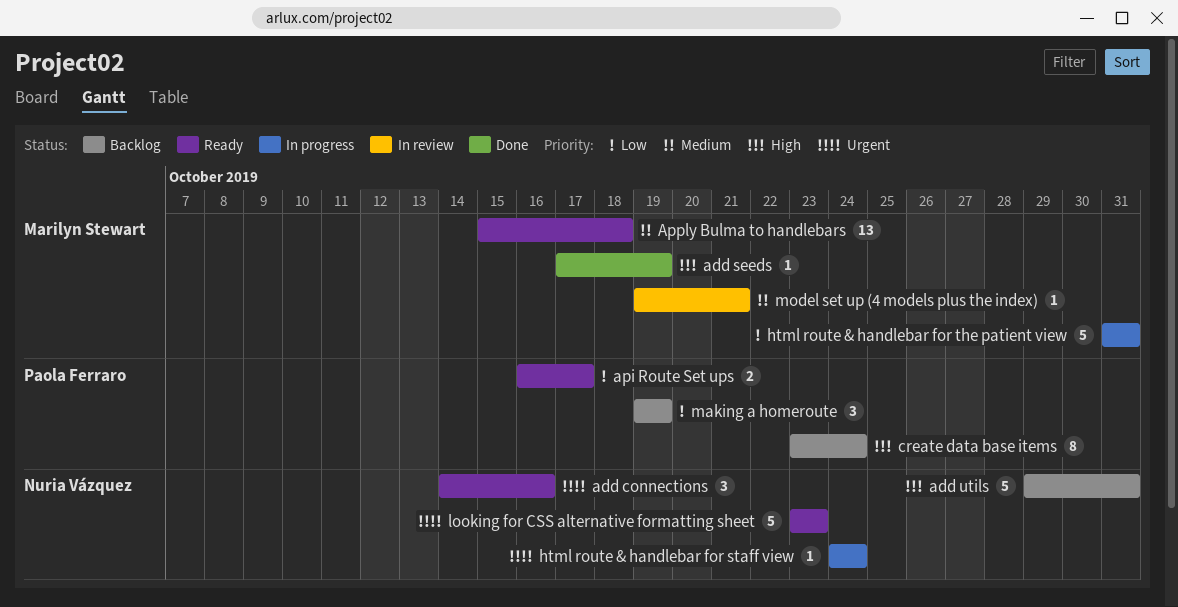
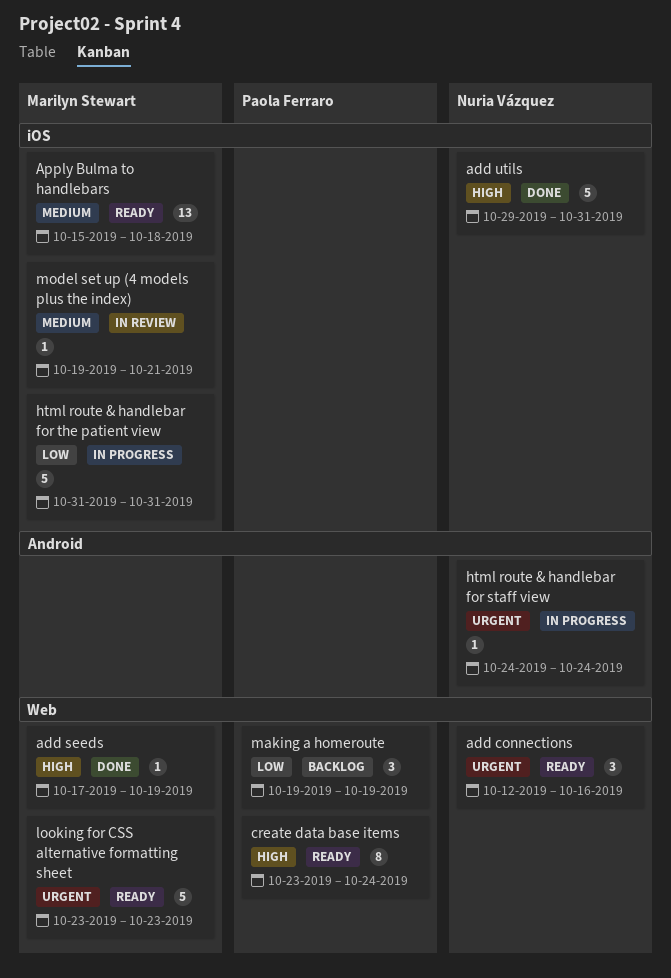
add connections, start: Oct 14 -> Oct 12
add utils, status: Backlog -> Done
api Route Set ups: present -> none
create data base items, status: Backlog -> Ready
looking for CSS alternative formatting sheet, owner: Nuria Vázquez -> Marilyn Stewart

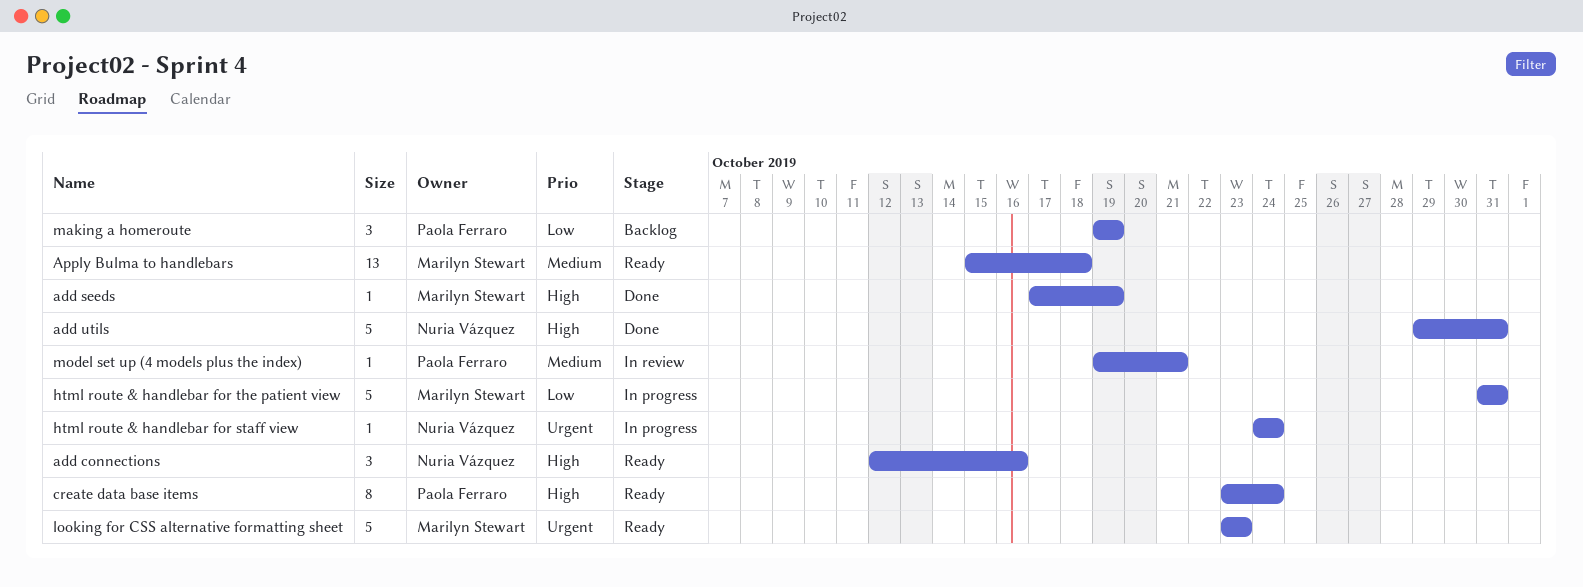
add connections, priority: Urgent -> High
model set up (4 models plus the index), owner: Marilyn Stewart -> Paola Ferraro

